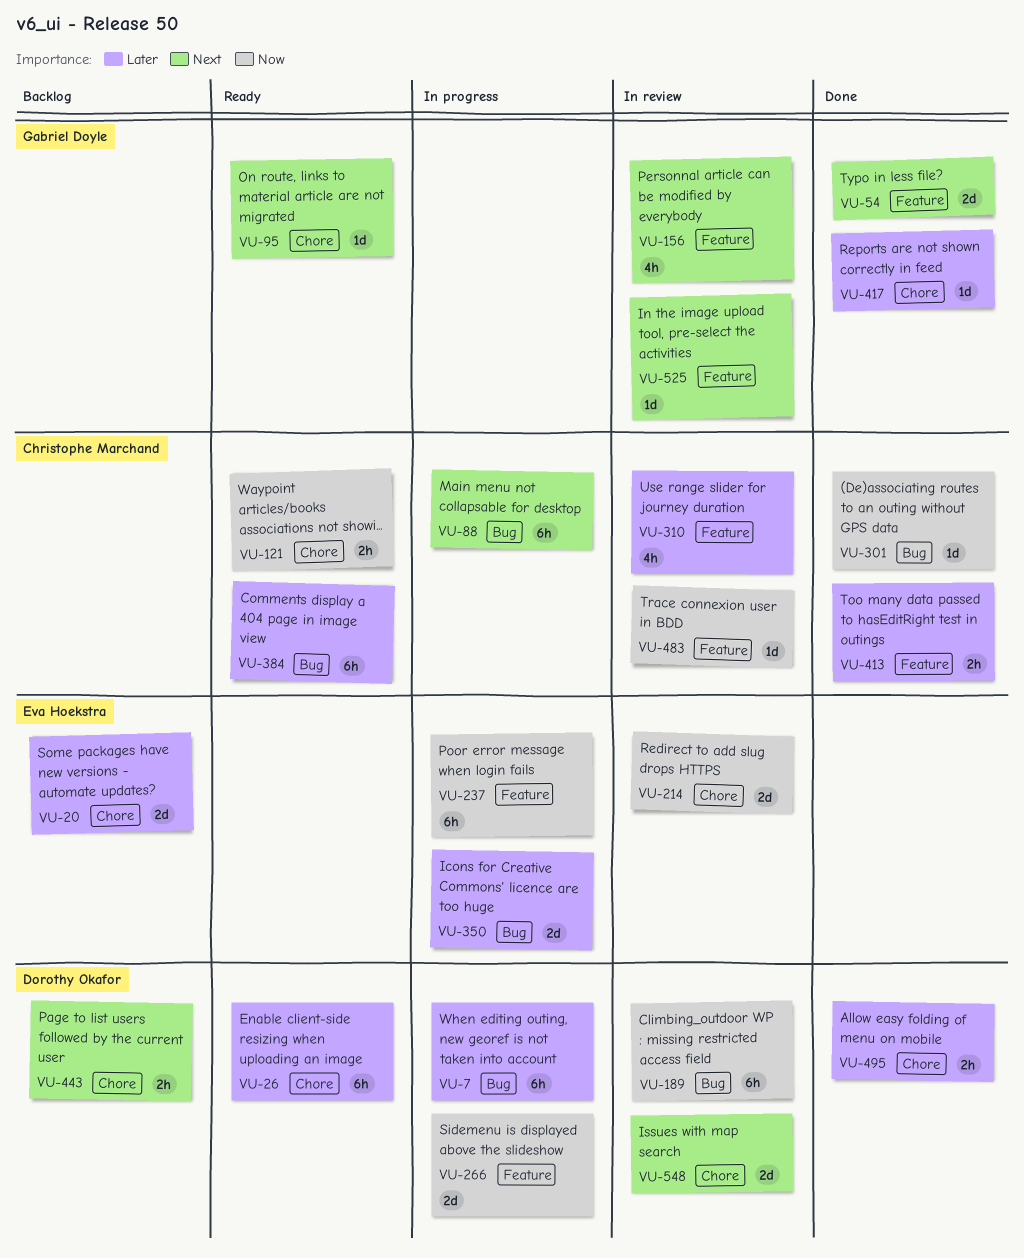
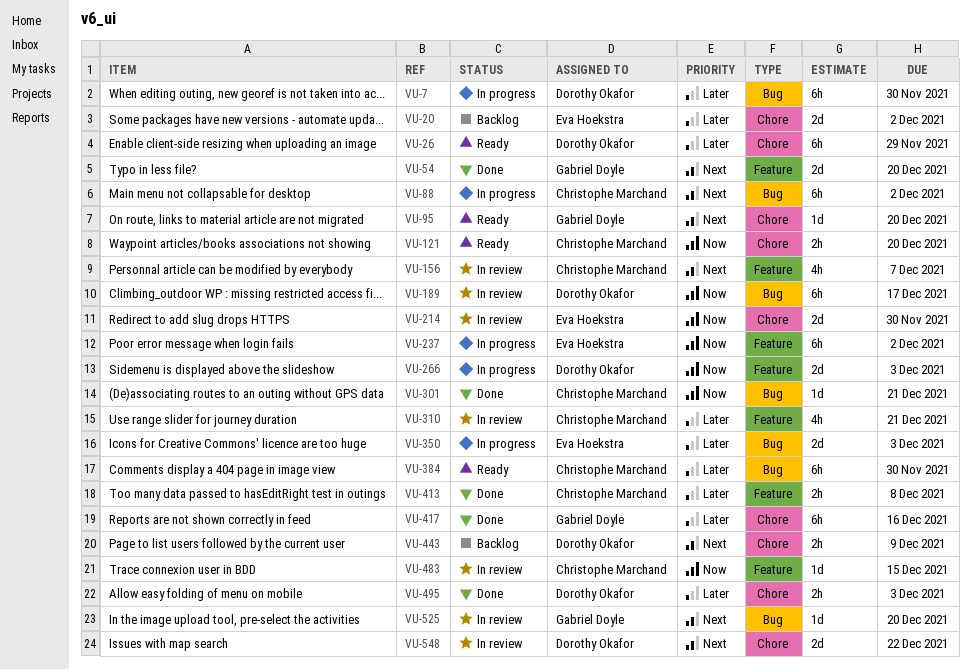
VU-156, owner: Gabriel Doyle -> Christophe Marchand
VU-417, estimate: 1d -> 6h
VU-525, label: Feature -> Bug

